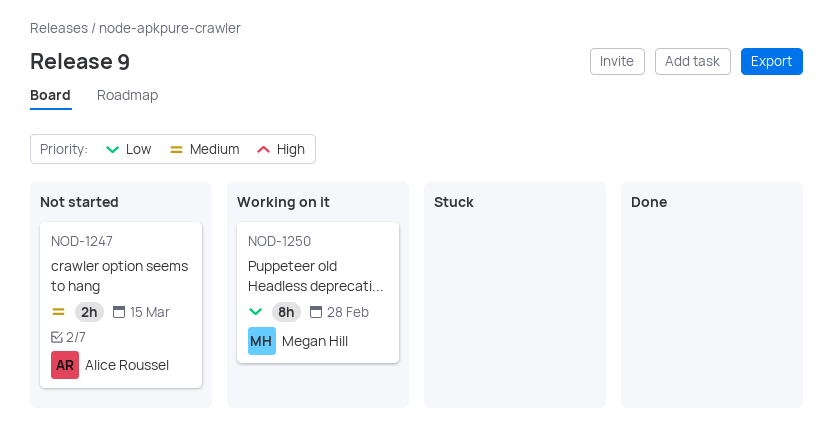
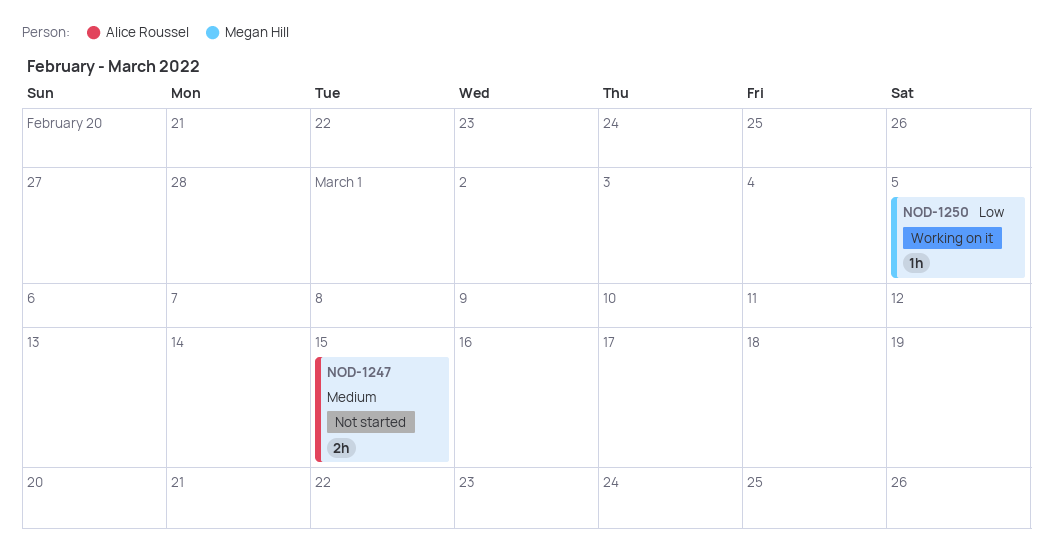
NOD-1250, estimate: 8h -> 1h
NOD-1250, due: Feb 28 -> Mar 5

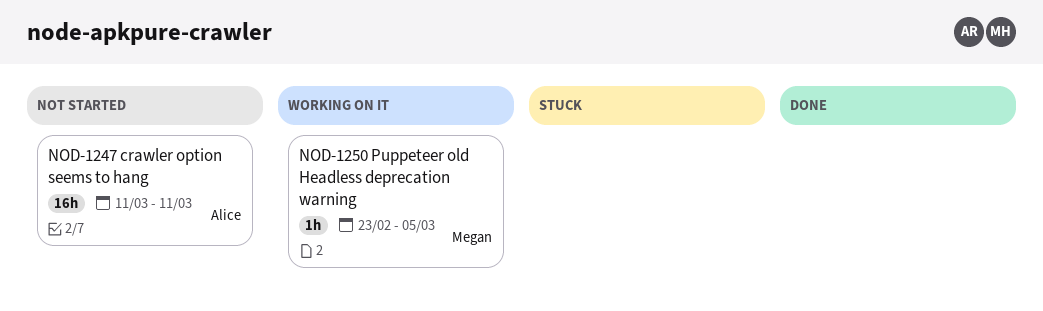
NOD-1247, estimate: 2h -> 16h
NOD-1247, due: Mar 15 -> Mar 11

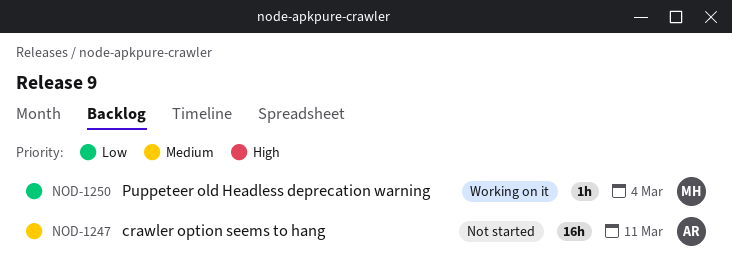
NOD-1250, due: Mar 5 -> Mar 4

